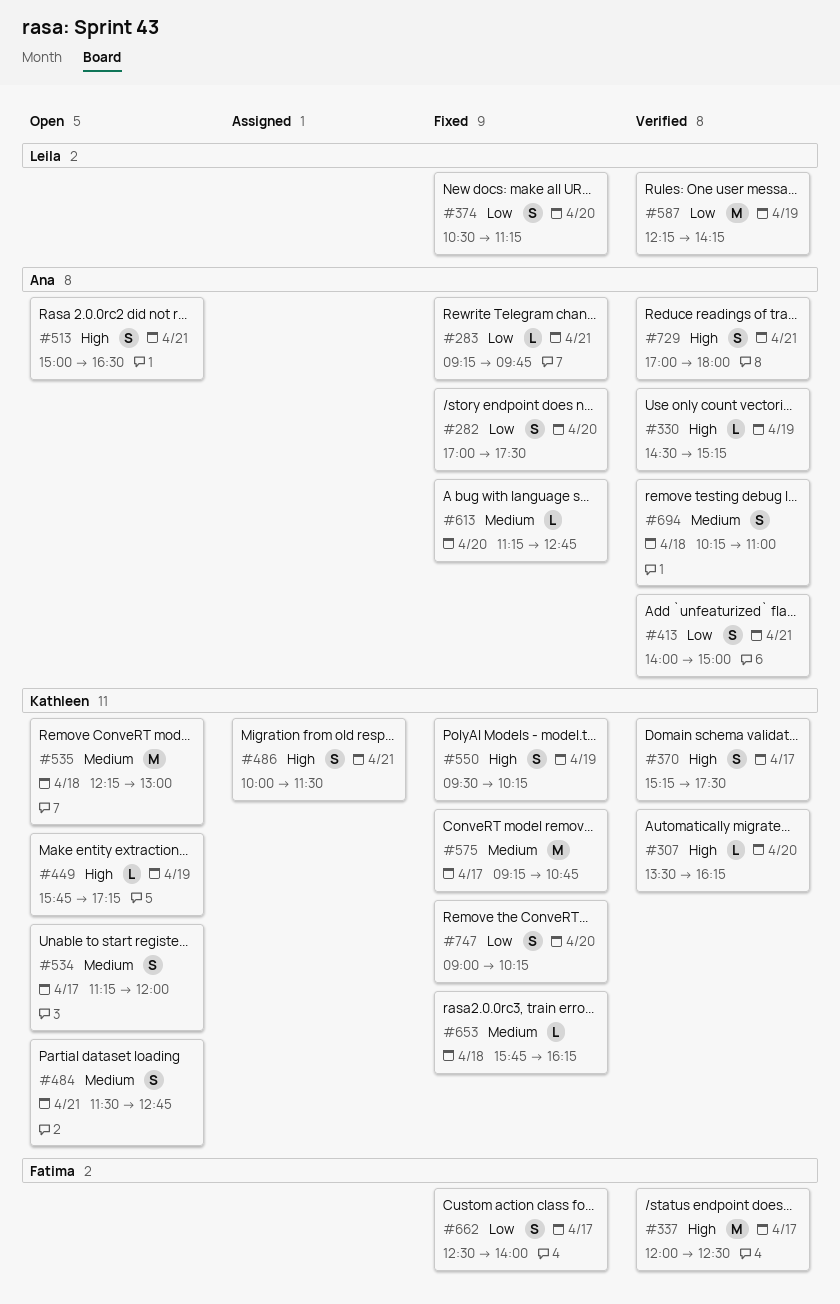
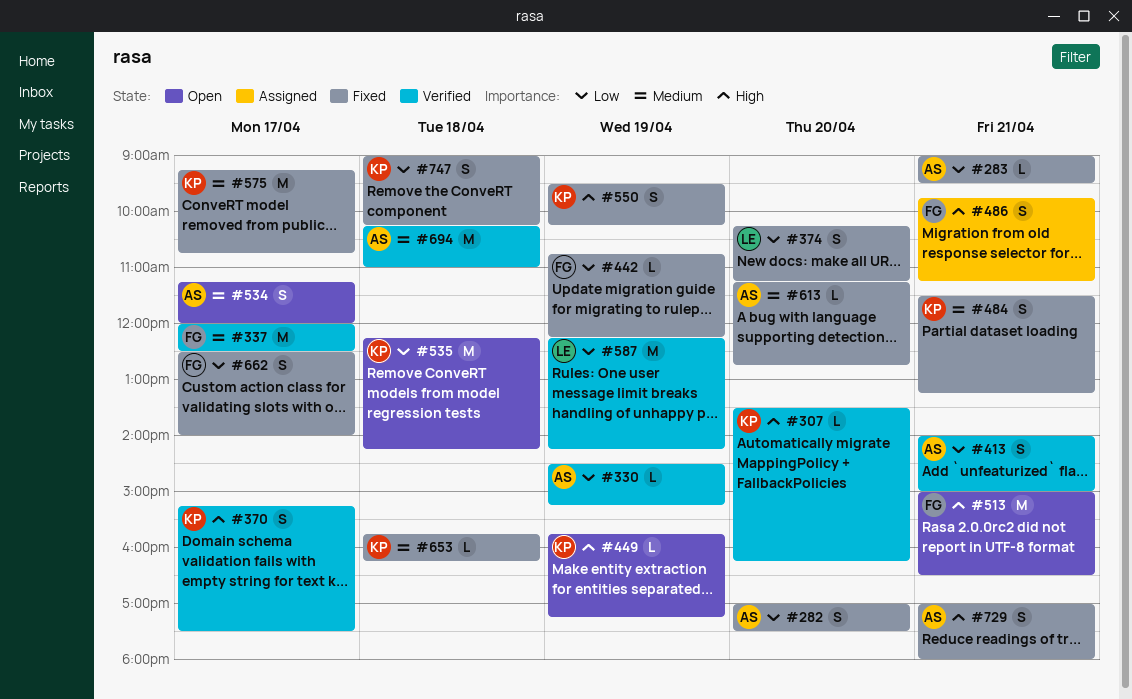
#283, begins: 09:15 -> 09:00
#283, ends: 09:45 -> 09:30
#330, priority: High -> Low
#337, priority: High -> Medium
#374, begins: 10:30 -> 10:15
#442: none -> present
#484, status: Open -> Fixed
#484, ends: 12:45 -> 13:15
#486, owner: Kathleen -> Fatima
#486, begins: 10:00 -> 09:45
#486, ends: 11:30 -> 11:15
#513, owner: Ana -> Fatima
#513, estimate: S -> M
#534, owner: Kathleen -> Ana
#535, priority: Medium -> Low
#535, ends: 13:00 -> 14:15
#694, estimate: S -> M
#729, status: Verified -> Fixed
#747, day: Apr 20 -> Apr 18

